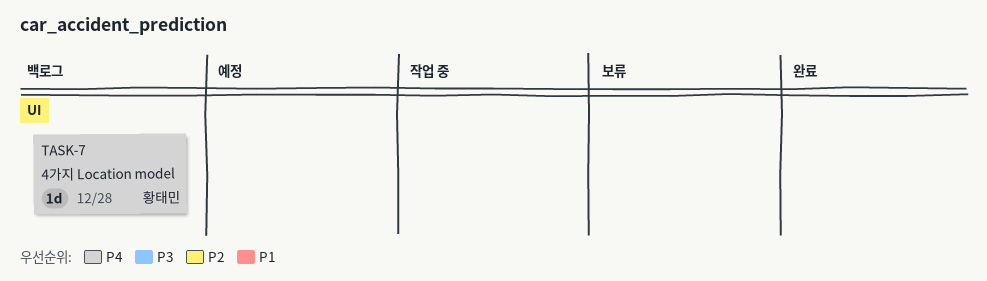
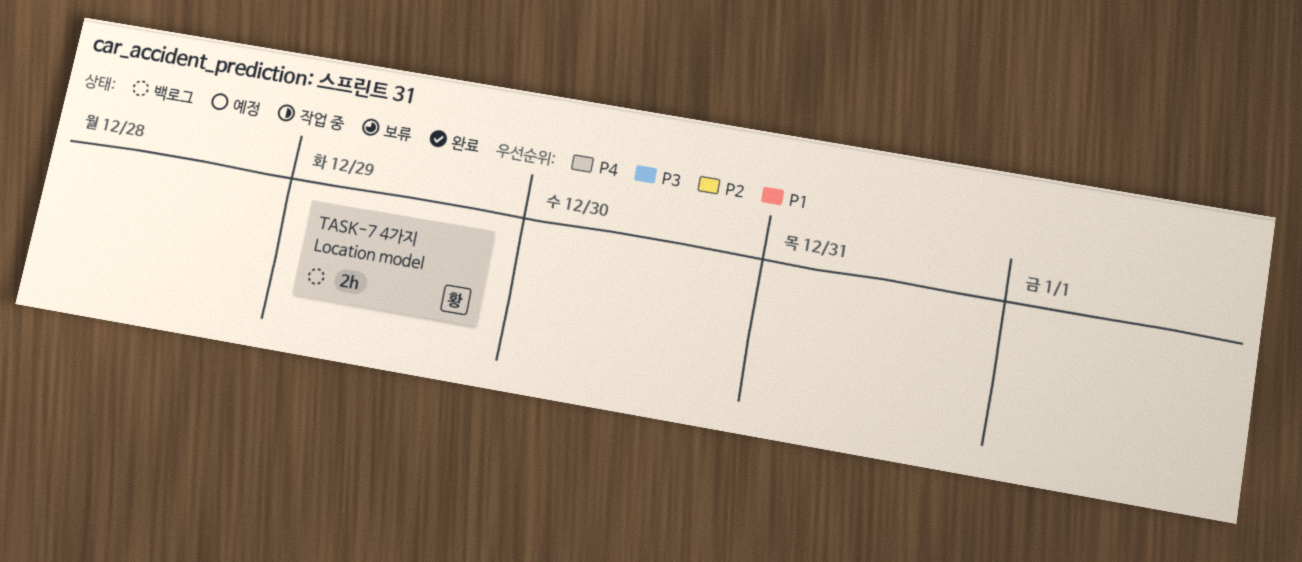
TASK-7, estimate: 1d -> 2h
TASK-7, due: Dec 28 -> Dec 29

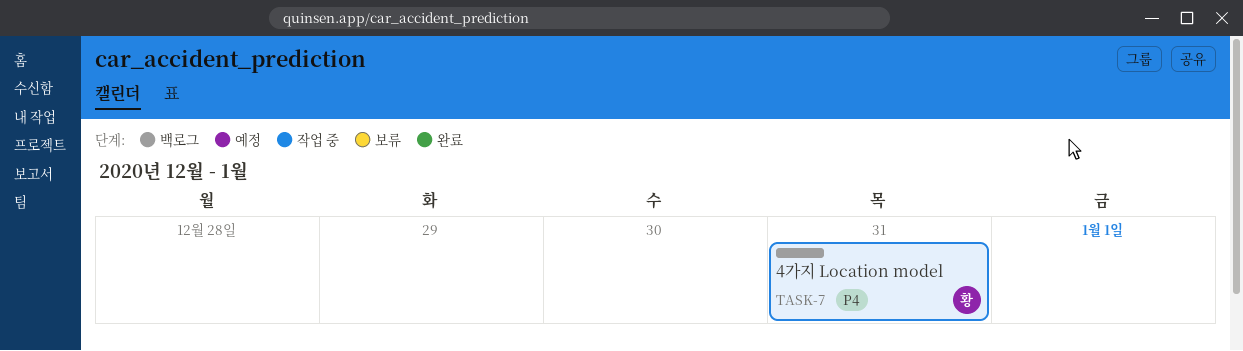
TASK-7, due: Dec 29 -> Dec 31

